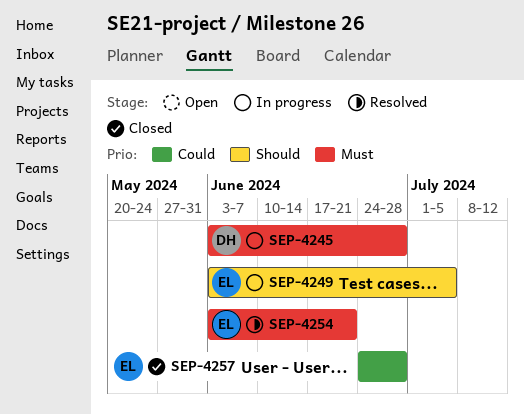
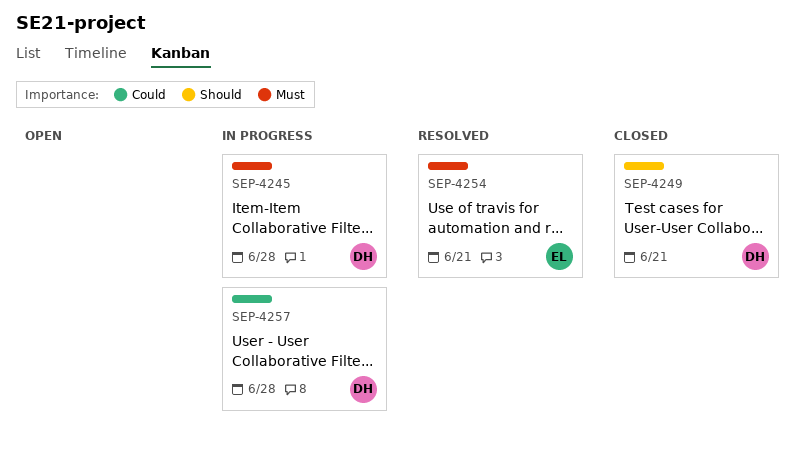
SEP-4249, status: In progress -> Closed
SEP-4249, owner: EL -> DH
SEP-4249, due: Jul 5 -> Jun 21
SEP-4257, status: Closed -> In progress
SEP-4257, owner: EL -> DH

